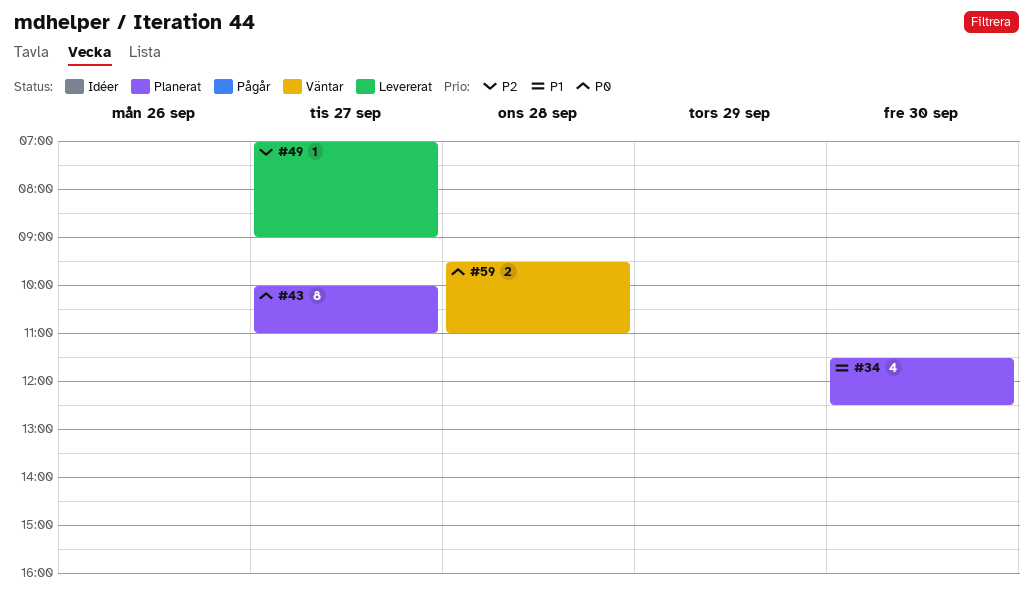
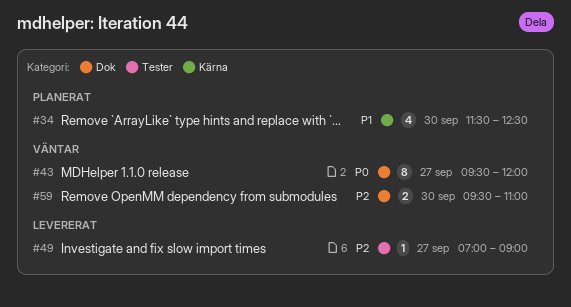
#43, status: Planerat -> Väntar
#43, begins: 10:00 -> 09:30
#43, ends: 11:00 -> 12:00
#59, priority: P0 -> P2
#59, day: Sep 28 -> Sep 30

